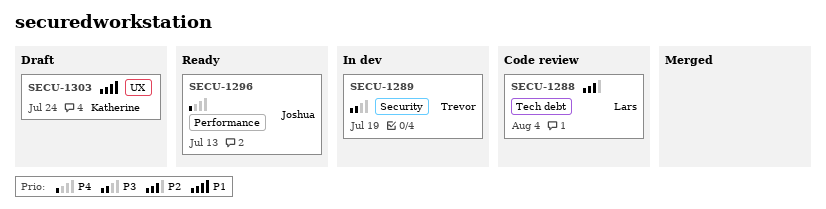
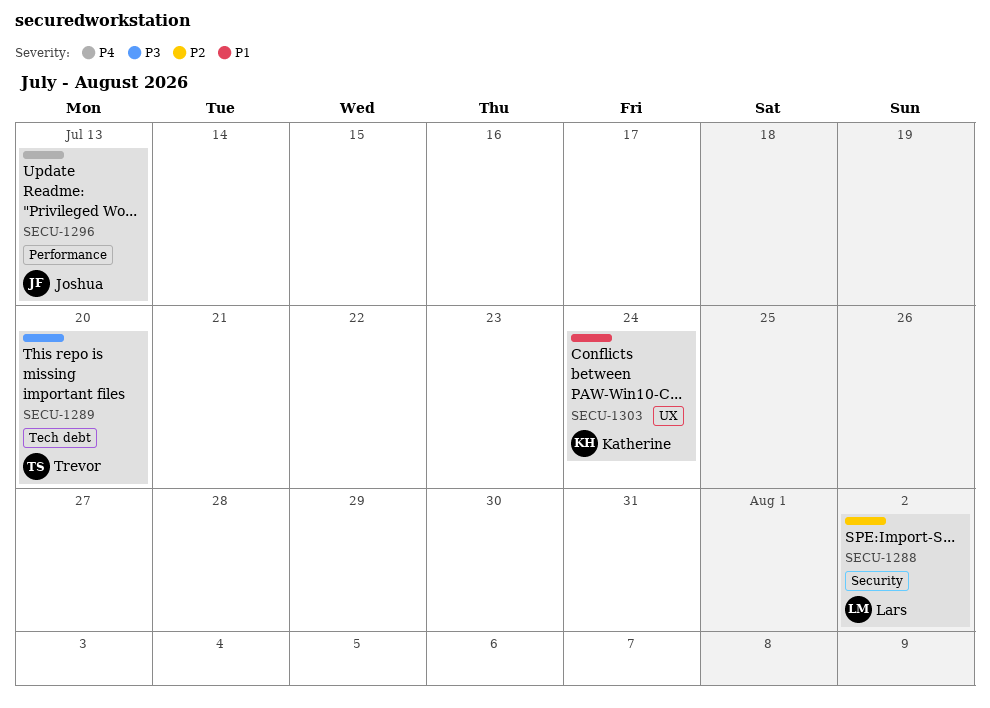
SECU-1288, label: Tech debt -> Security
SECU-1288, due: Aug 4 -> Aug 2
SECU-1289, label: Security -> Tech debt
SECU-1289, due: Jul 19 -> Jul 20

